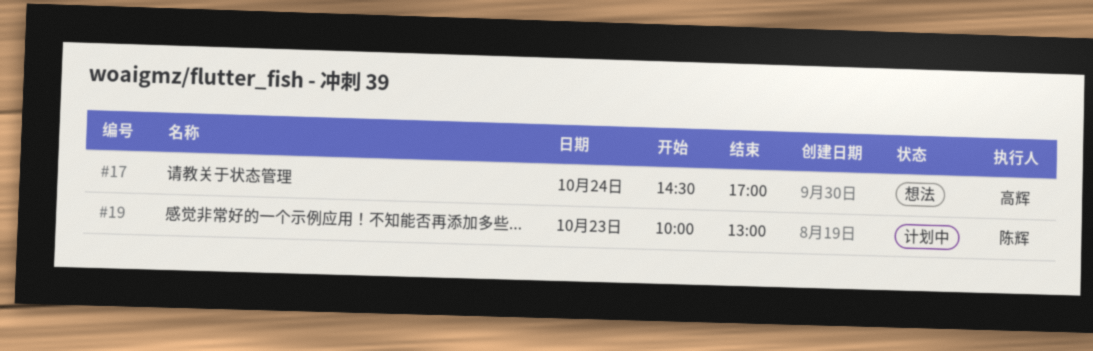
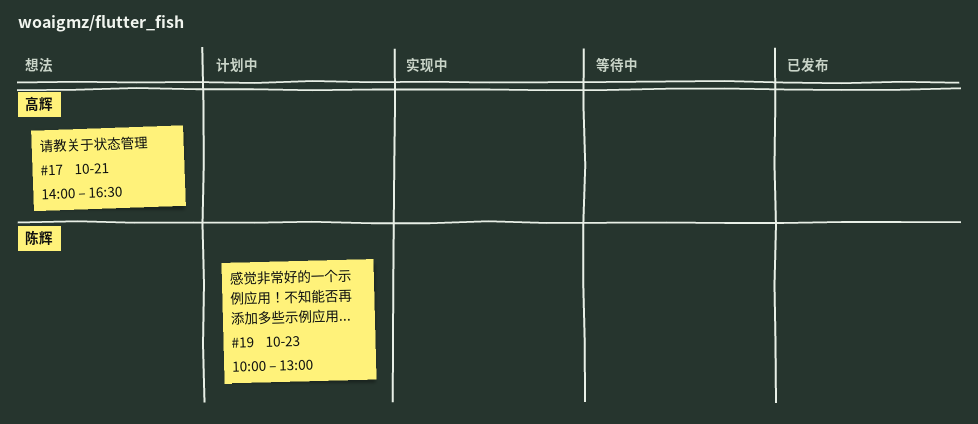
#17, day: Oct 24 -> Oct 21
#17, begins: 14:30 -> 14:00
#17, ends: 17:00 -> 16:30

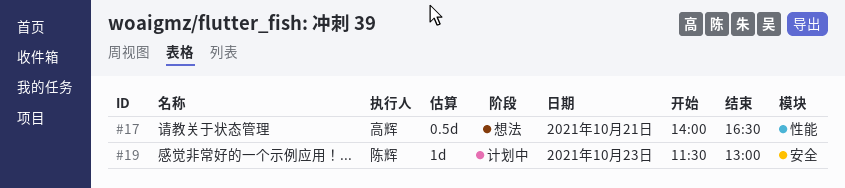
#19, begins: 10:00 -> 11:30

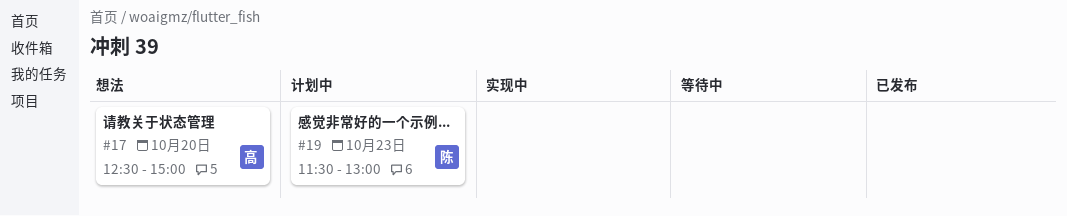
#17, day: Oct 21 -> Oct 20
#17, begins: 14:00 -> 12:30
#17, ends: 16:30 -> 15:00

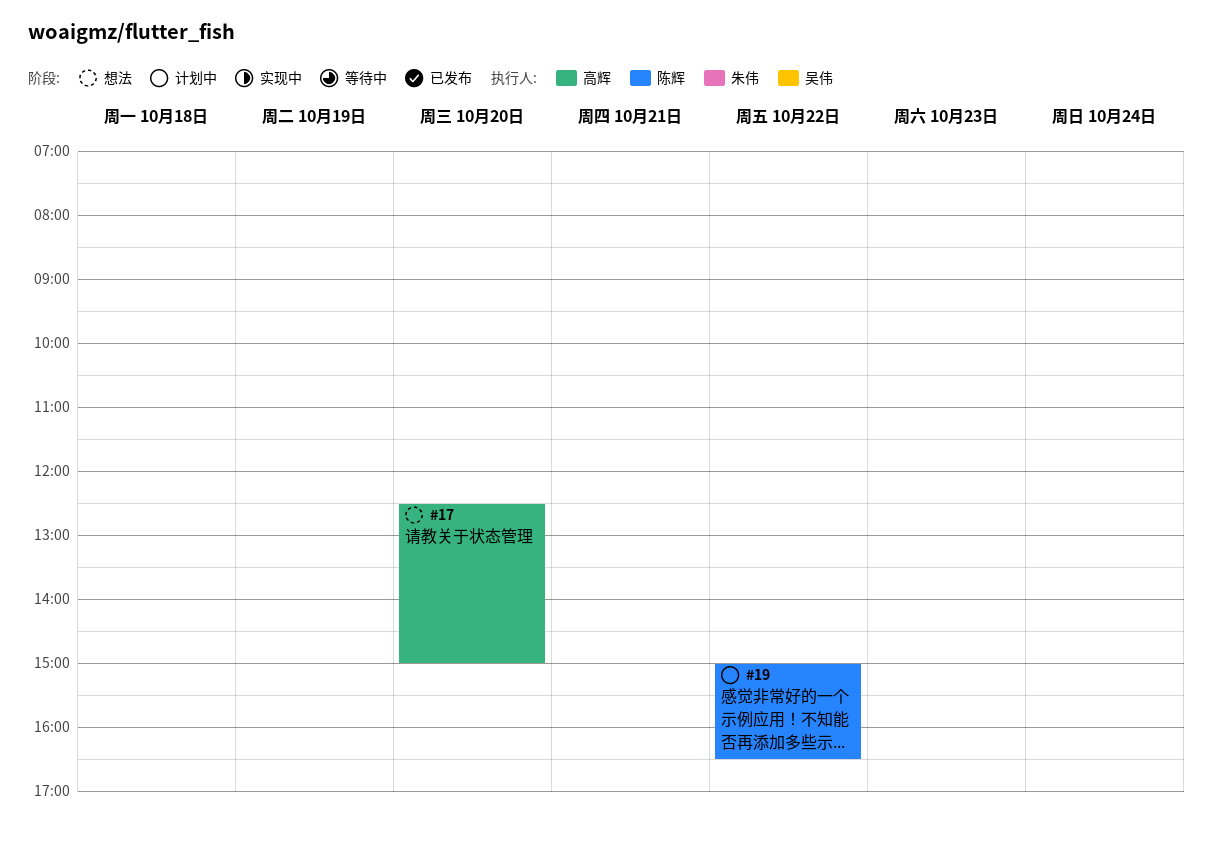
#19, day: Oct 23 -> Oct 22
#19, begins: 11:30 -> 15:00
#19, ends: 13:00 -> 16:30

